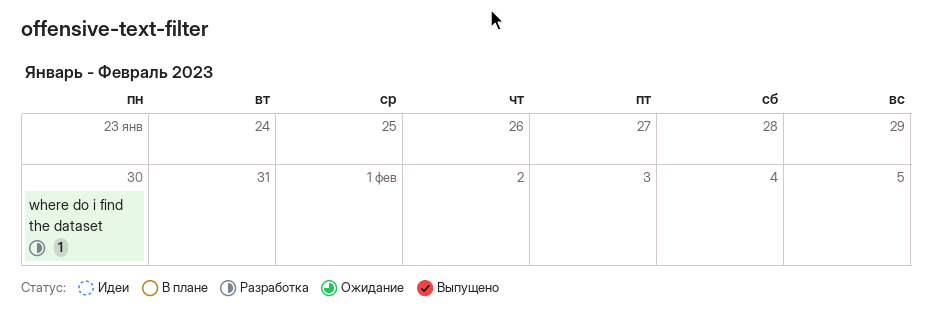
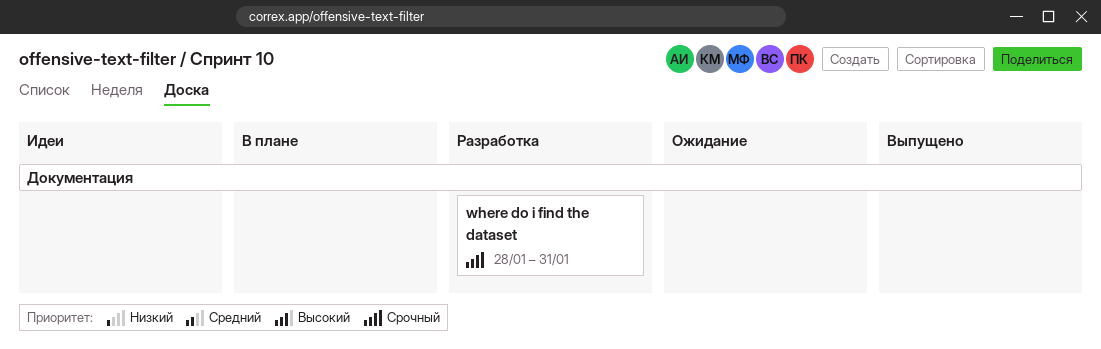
where do i find the dataset, due: Jan 30 -> Jan 31

